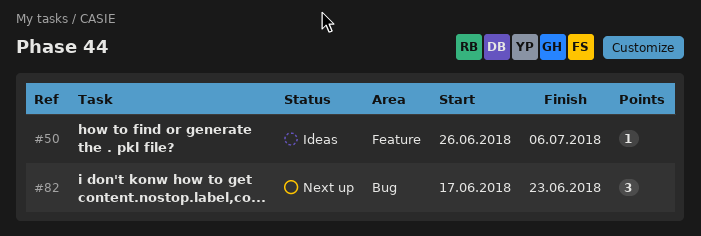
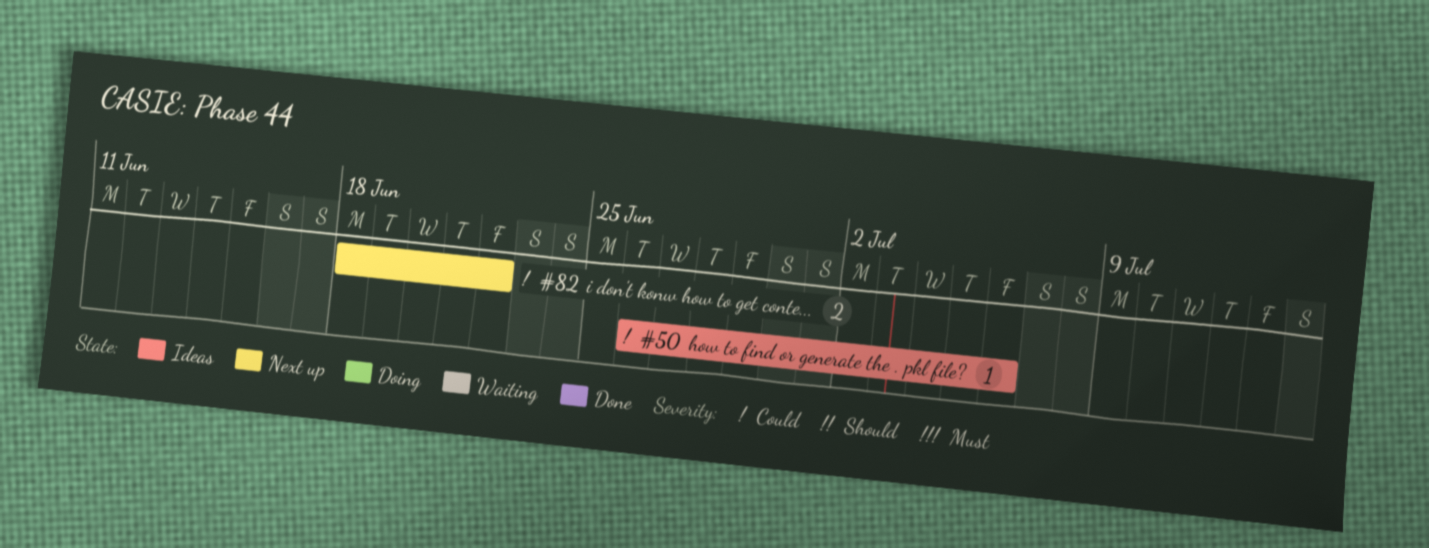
#82, estimate: 3 -> 2
#82, start: Jun 17 -> Jun 18
#82, due: Jun 23 -> Jun 22

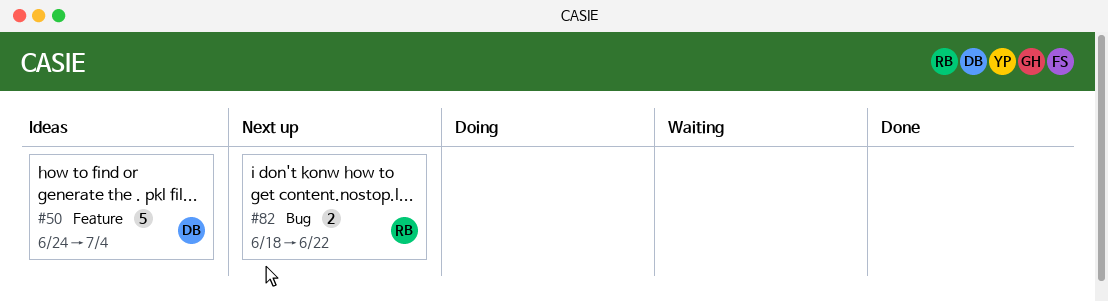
#50, estimate: 1 -> 5
#50, start: Jun 26 -> Jun 24
#50, due: Jul 6 -> Jul 4

